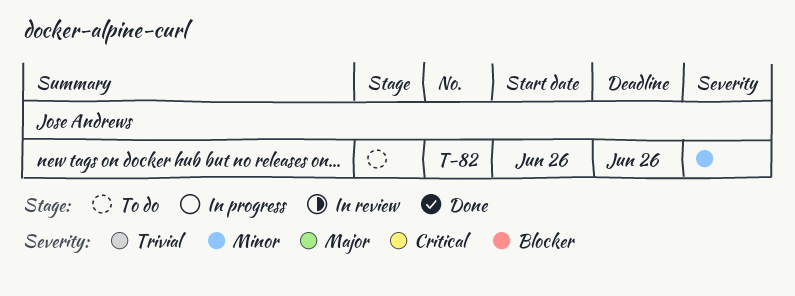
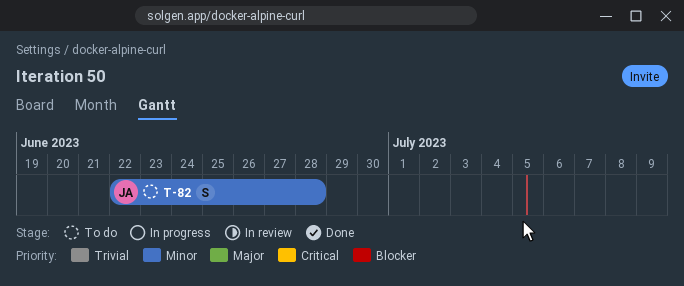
T-82, start: Jun 26 -> Jun 22
T-82, due: Jun 26 -> Jun 28

